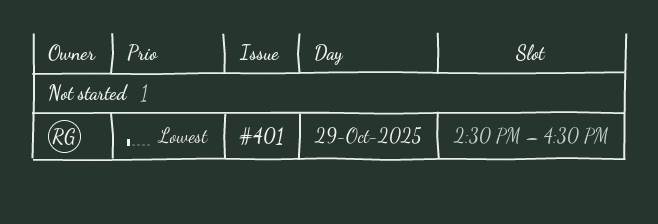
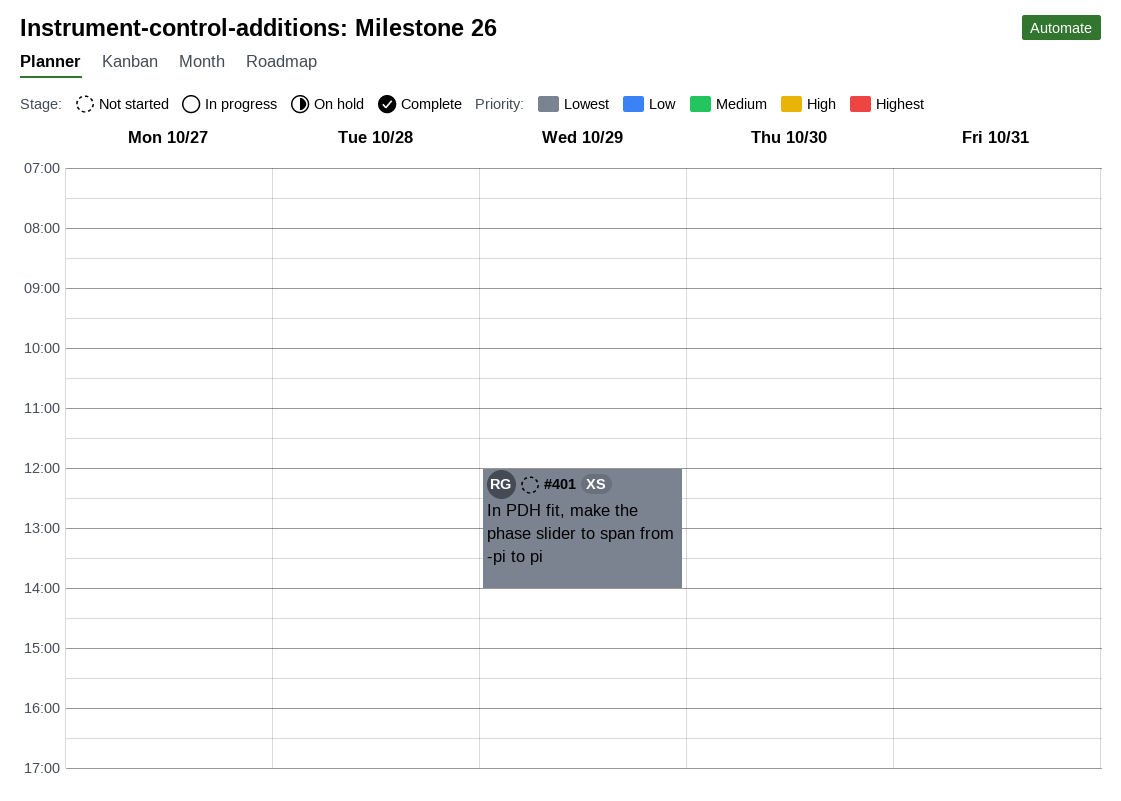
#401, begins: 14:30 -> 12:00
#401, ends: 16:30 -> 14:00

